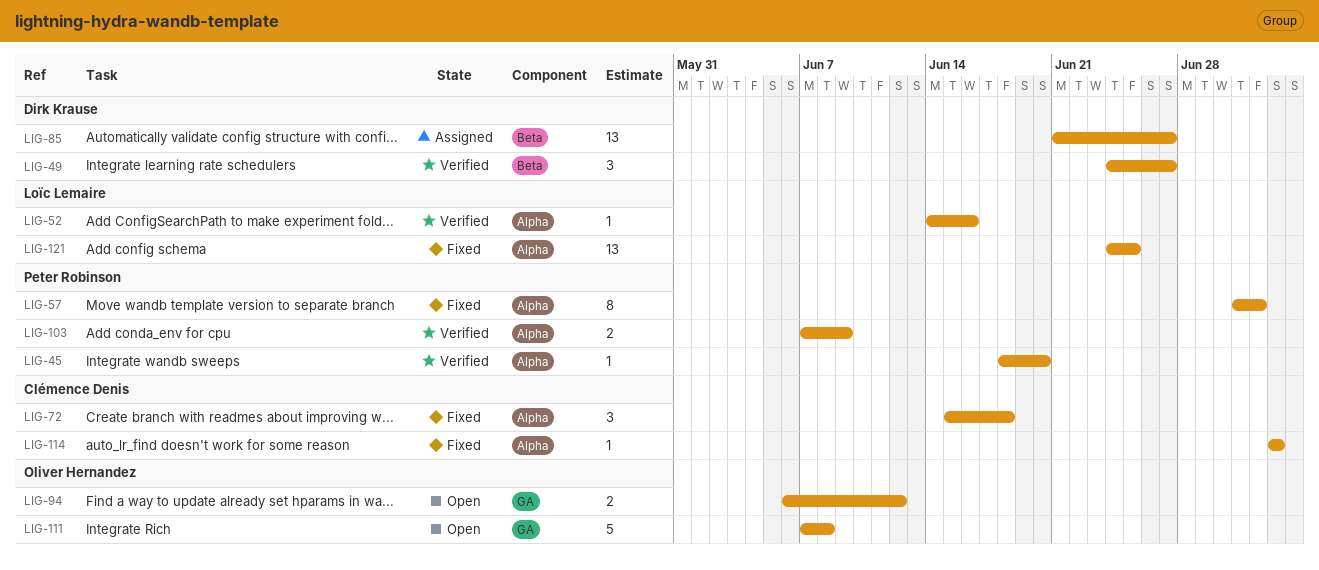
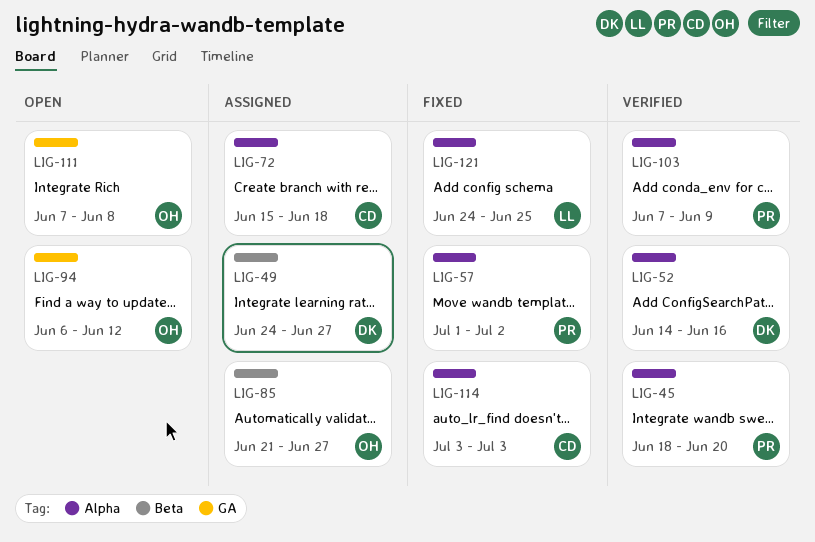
LIG-49, status: Verified -> Assigned
LIG-52, owner: Loïc Lemaire -> Dirk Krause
LIG-72, status: Fixed -> Assigned
LIG-85, owner: Dirk Krause -> Oliver Hernandez

